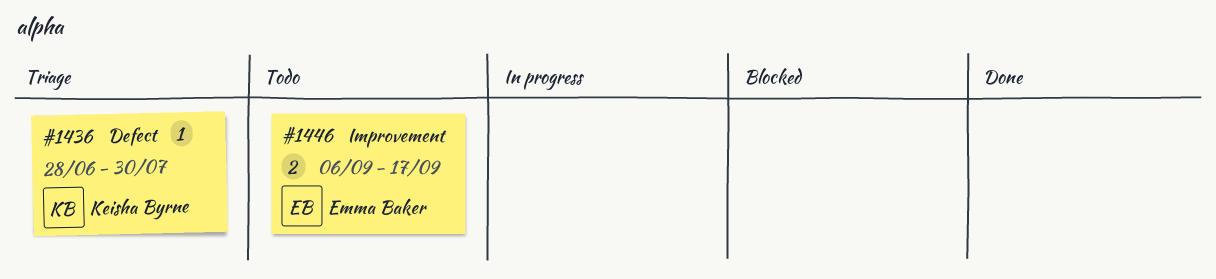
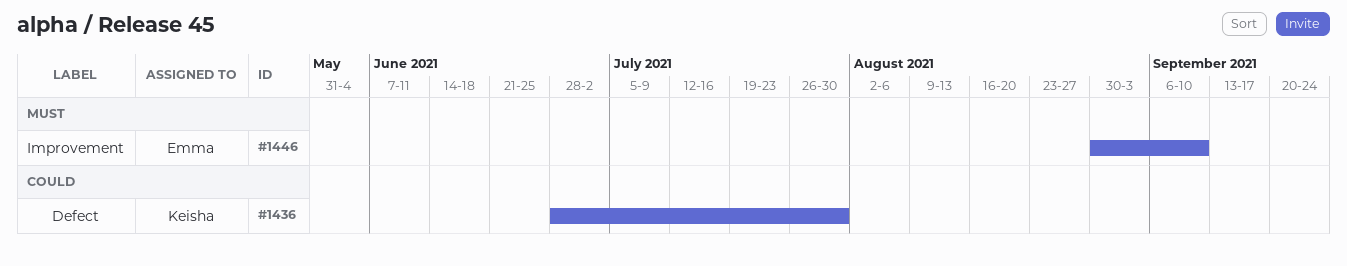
#1446, start: Sep 6 -> Aug 30
#1446, due: Sep 17 -> Sep 10

